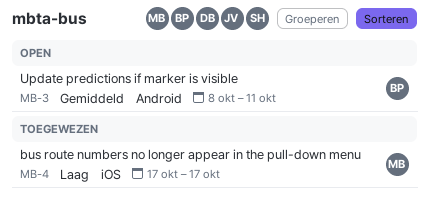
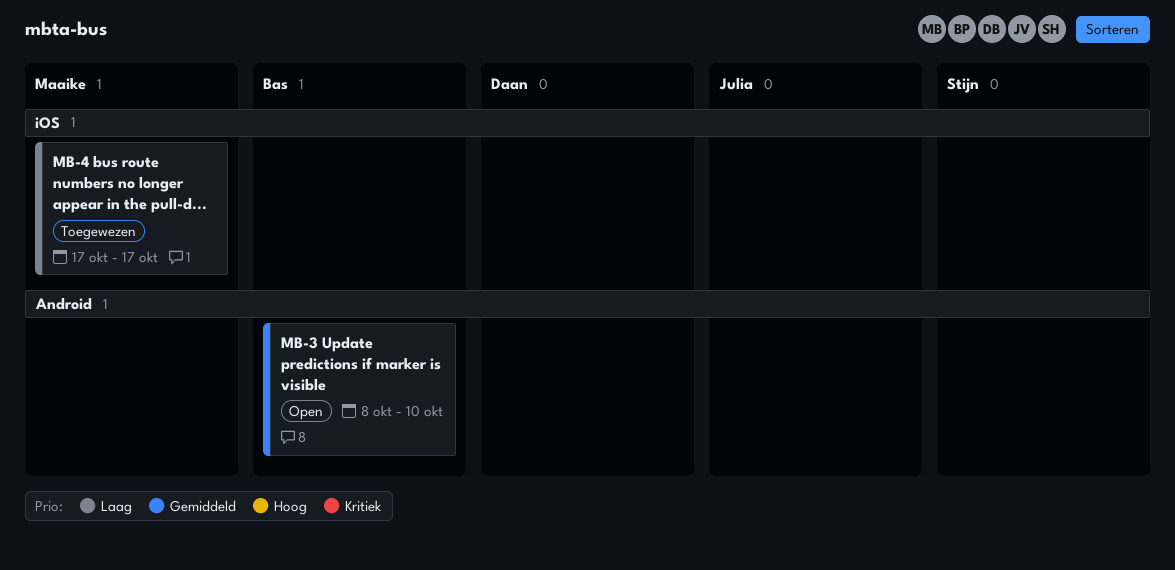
MB-3, due: Oct 11 -> Oct 10

